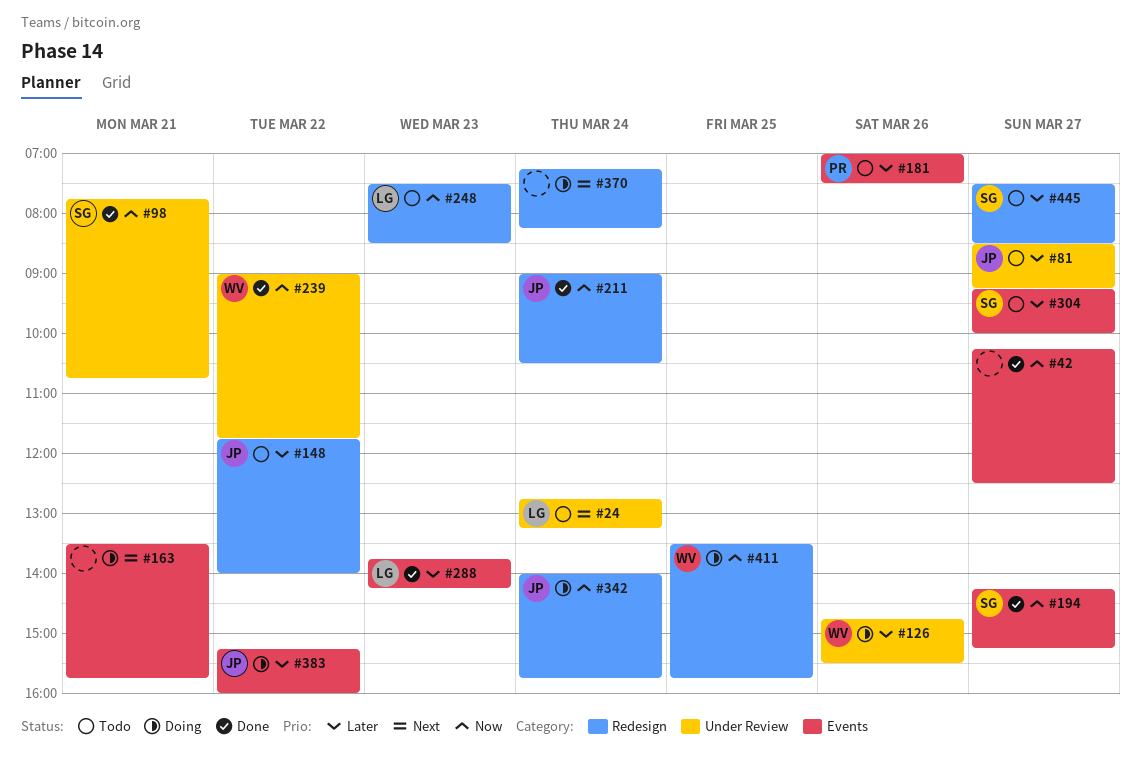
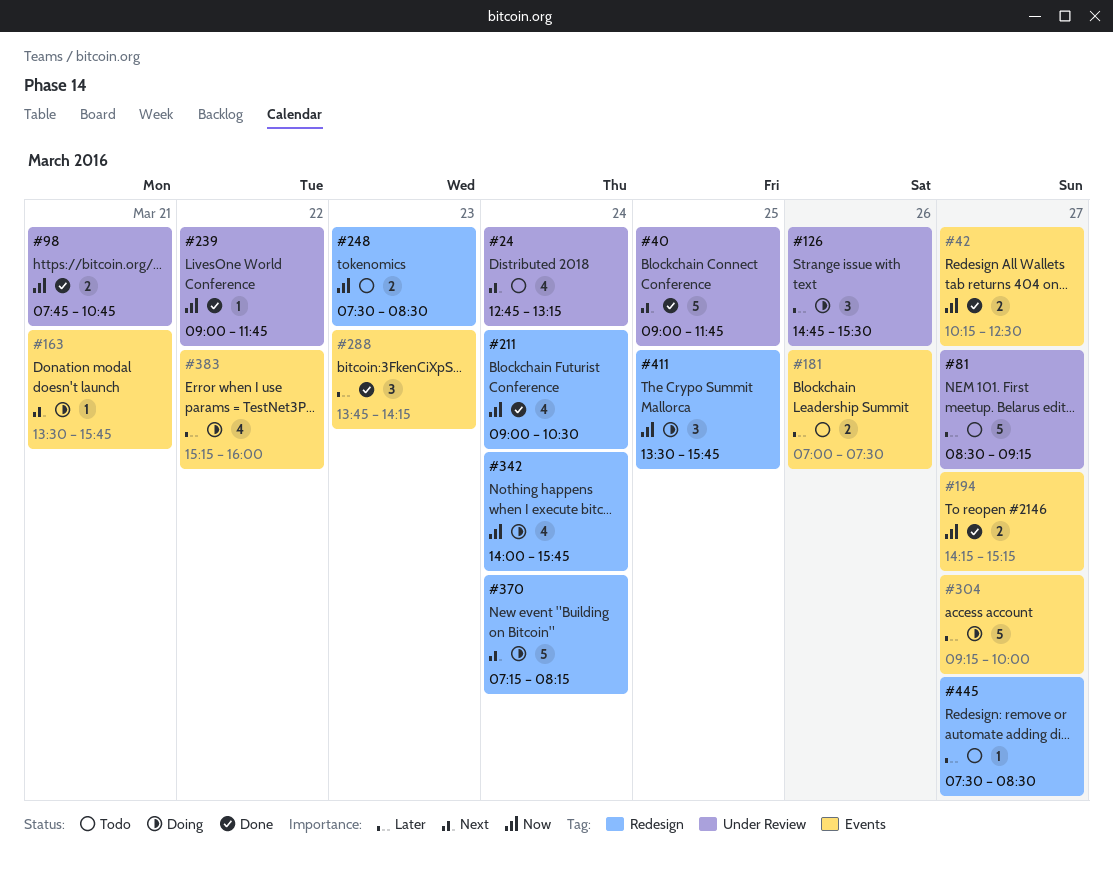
#40: none -> present
#148: present -> none
#304, status: Todo -> Doing

